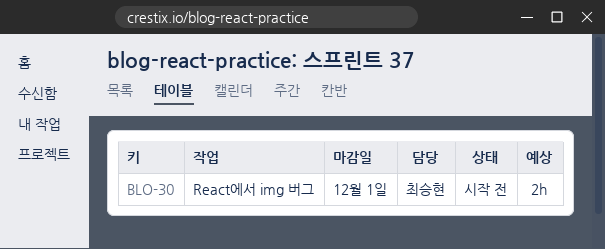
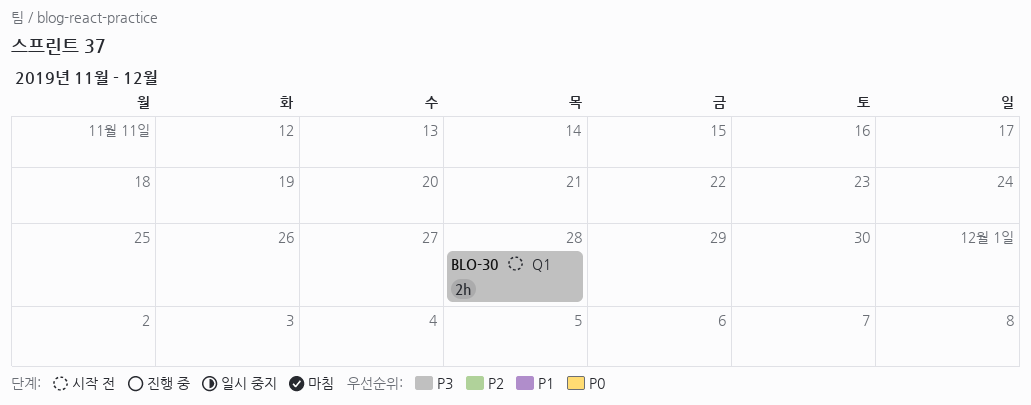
BLO-30, due: Dec 1 -> Nov 28

